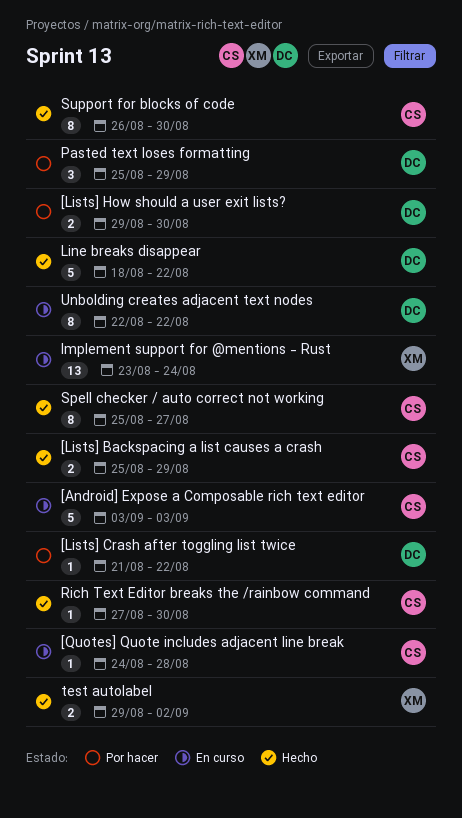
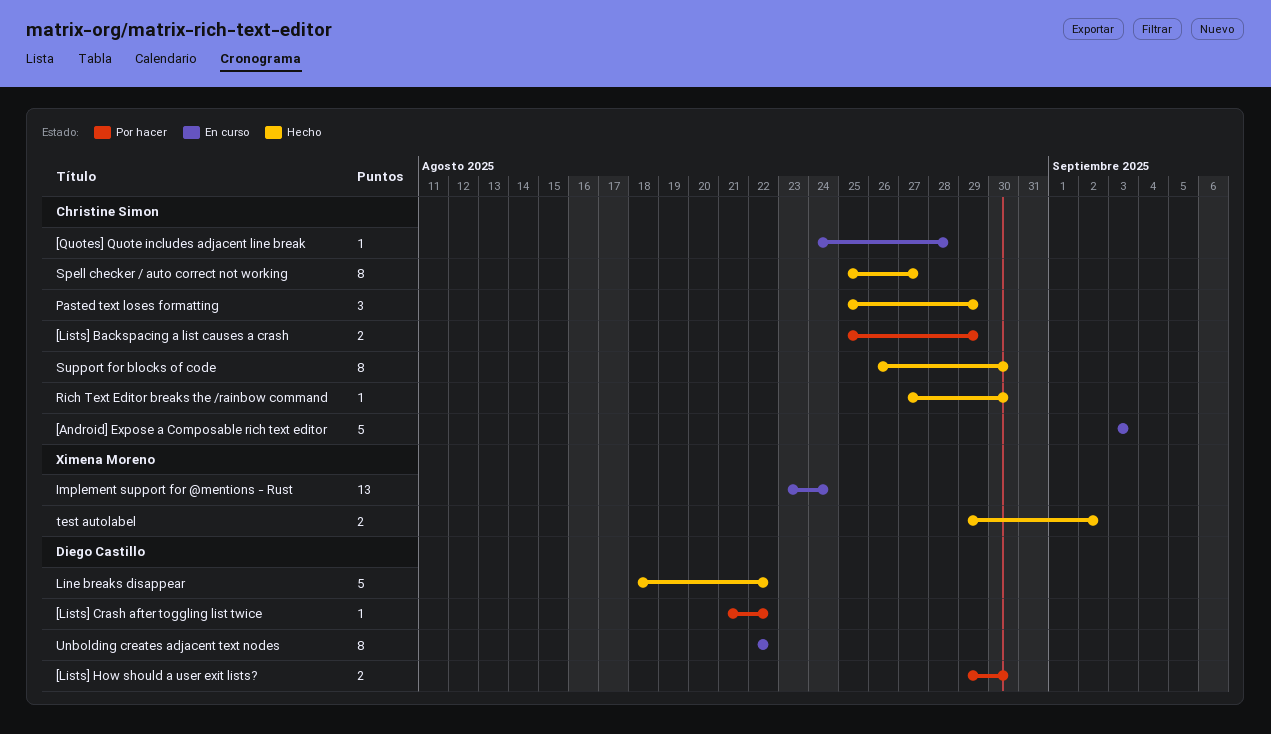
[Lists] Backspacing a list causes a crash, status: Hecho -> Por hacer
Pasted text loses formatting, status: Por hacer -> Hecho
Pasted text loses formatting, owner: Diego Castillo -> Christine Simon

